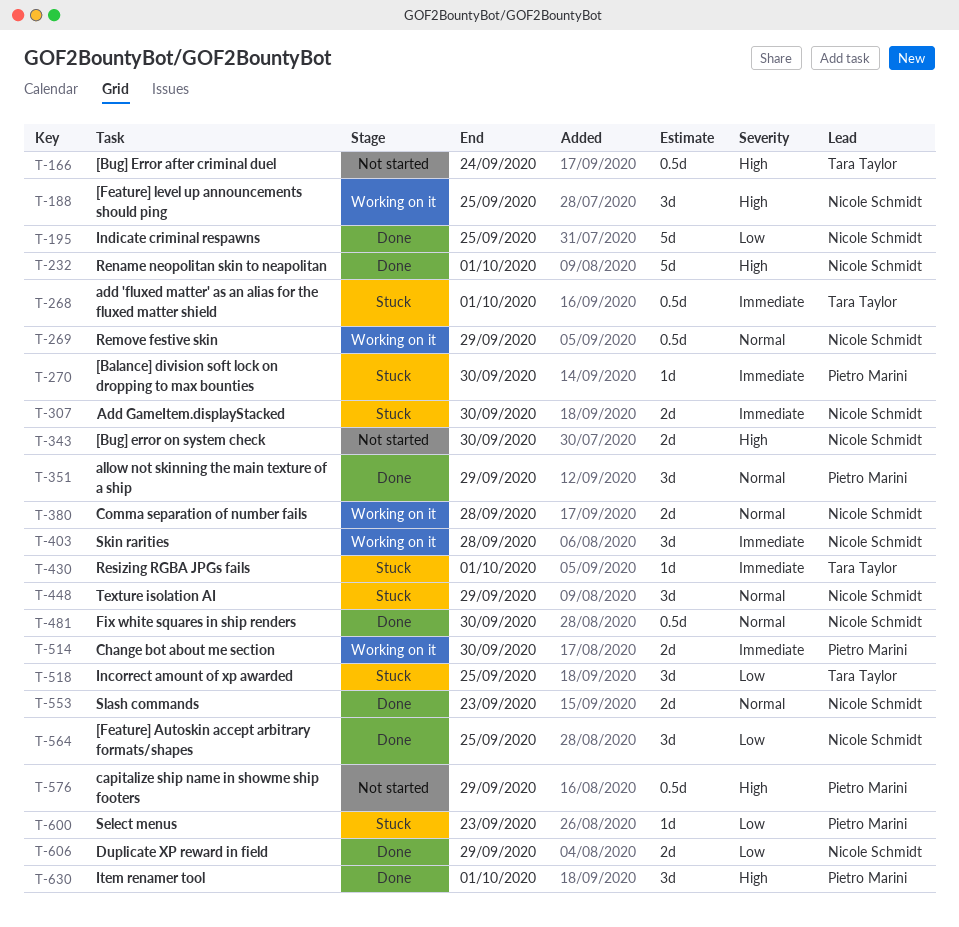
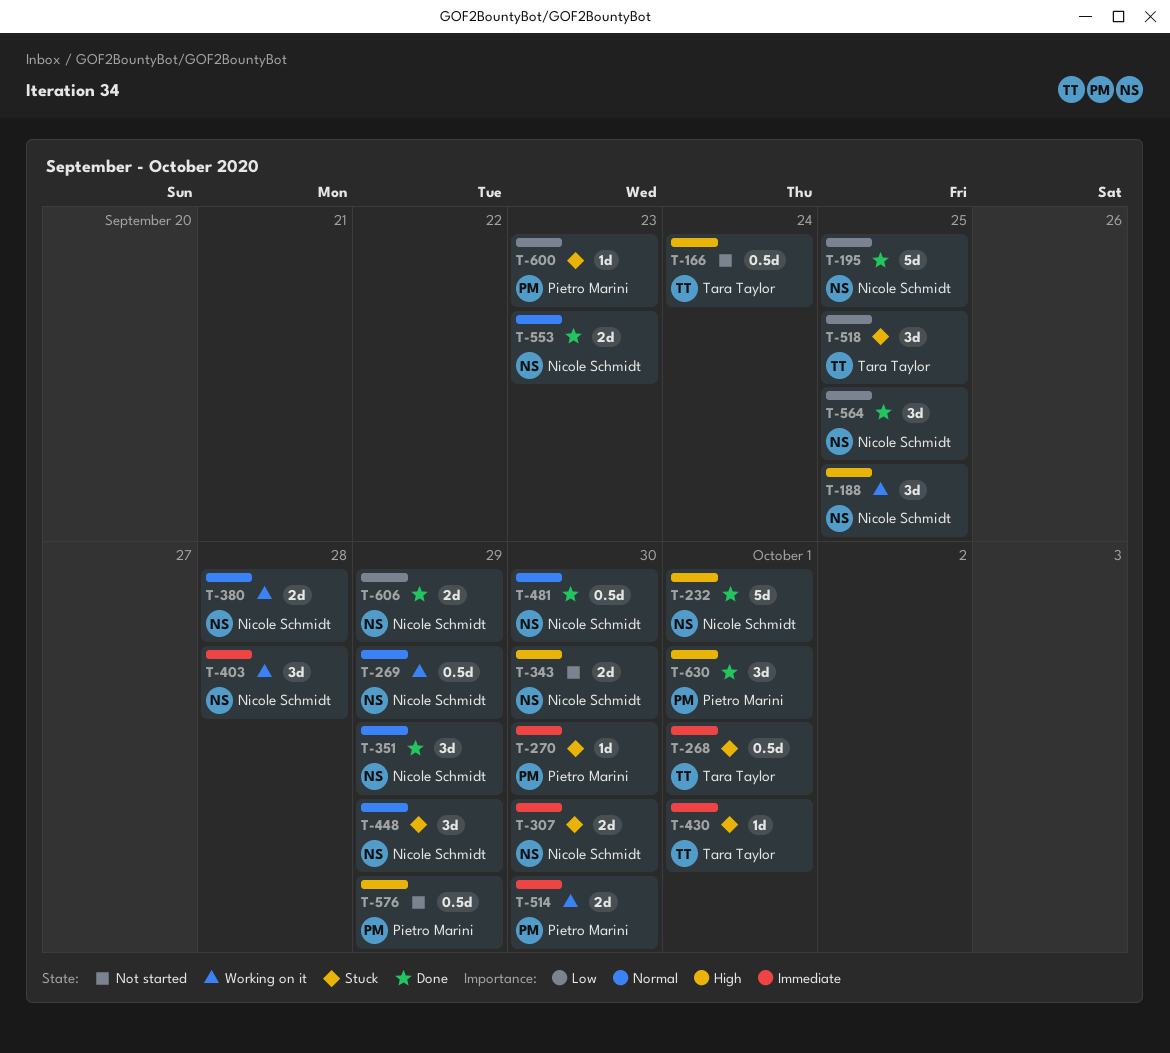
T-351, owner: Pietro Marini -> Nicole Schmidt

